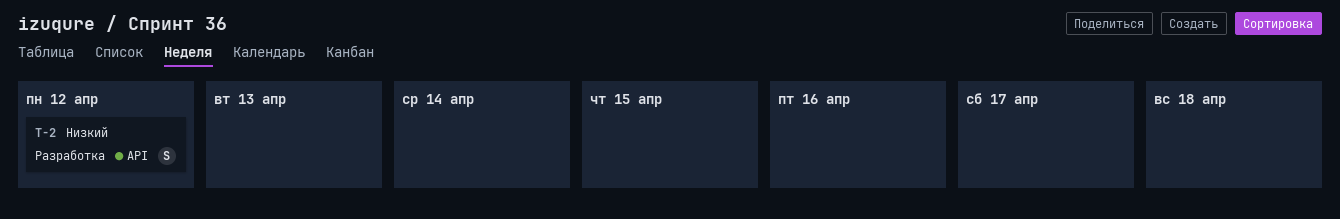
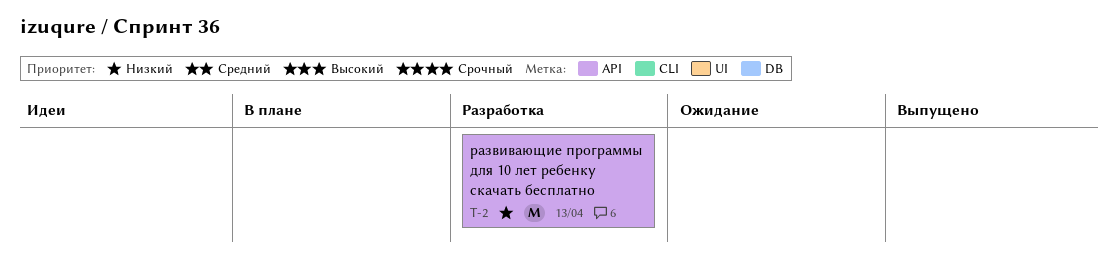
T-2, estimate: S -> M
T-2, due: Apr 12 -> Apr 13

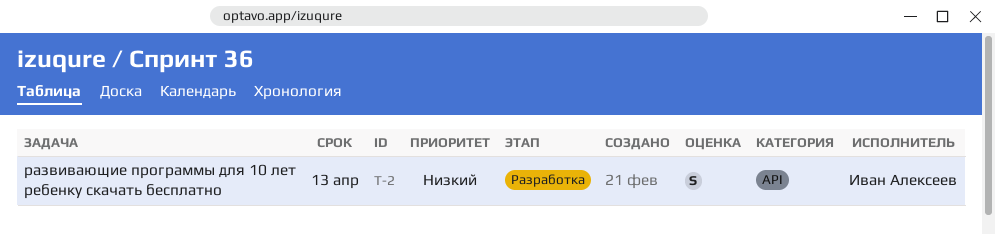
T-2, estimate: M -> S

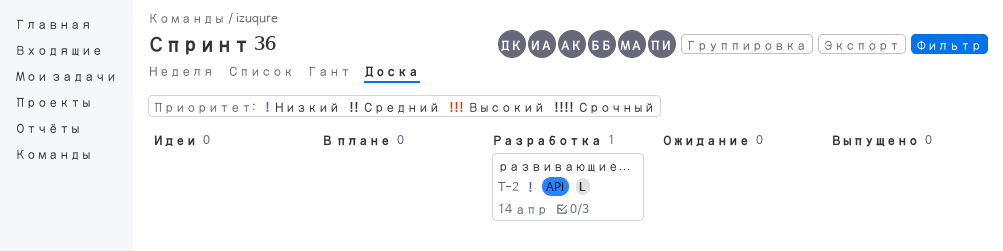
T-2, estimate: S -> L
T-2, due: Apr 13 -> Apr 14

